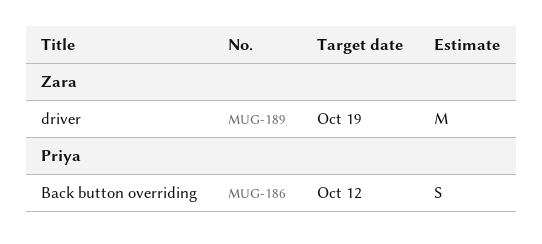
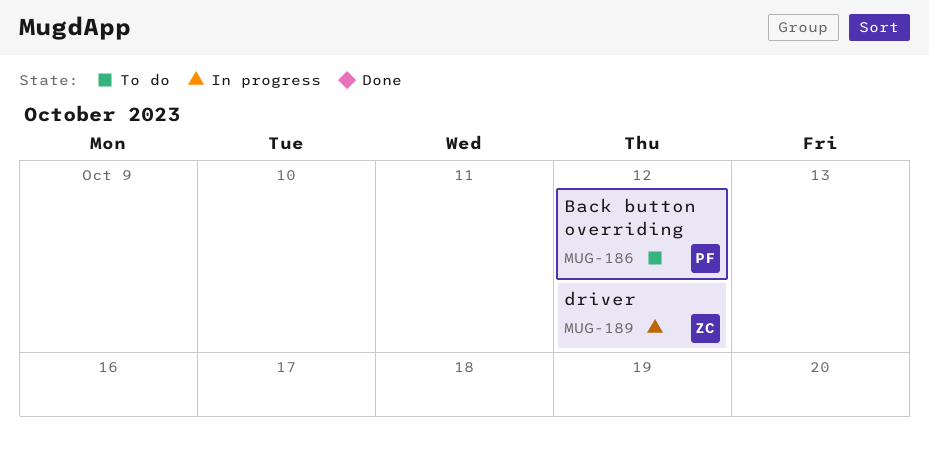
MUG-189, due: Oct 19 -> Oct 12

